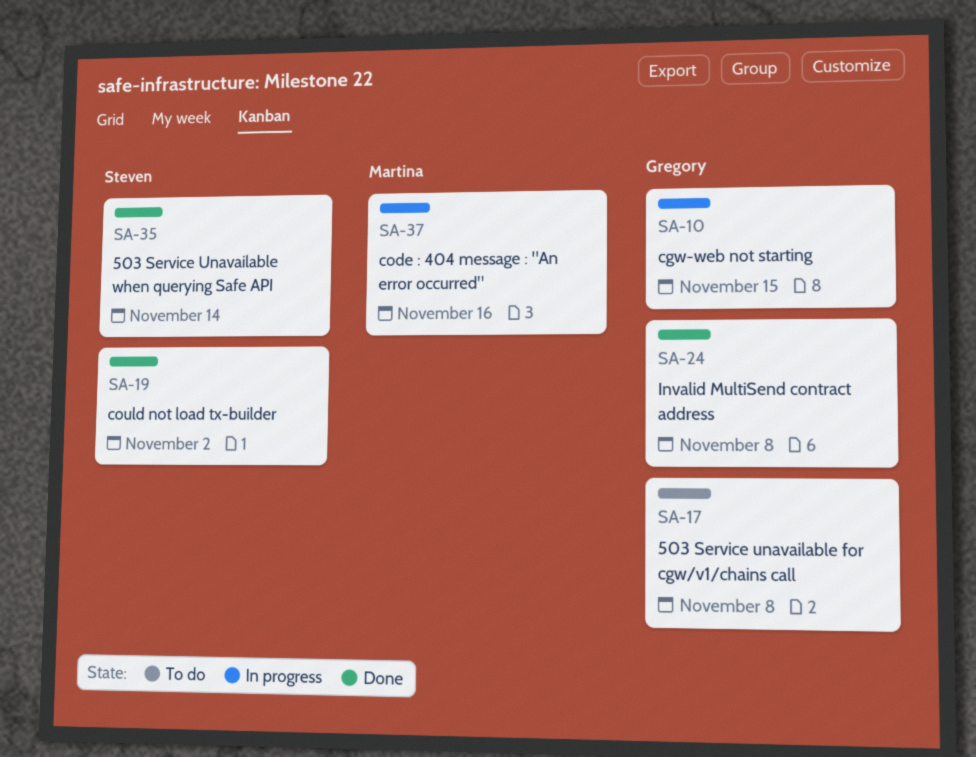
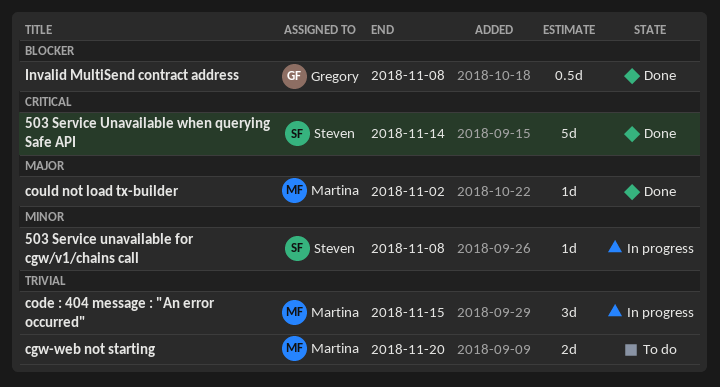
503 Service unavailable for cgw/v1/chains call, status: To do -> In progress
503 Service unavailable for cgw/v1/chains call, owner: Gregory -> Steven
cgw-web not starting, status: In progress -> To do
cgw-web not starting, owner: Gregory -> Martina
cgw-web not starting, due: Nov 15 -> Nov 20
code : 404 message : "An error occurred", due: Nov 16 -> Nov 15
could not load tx-builder, owner: Steven -> Martina

